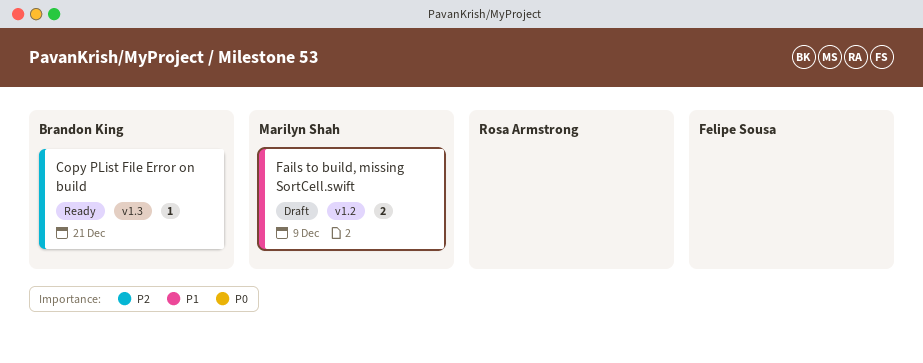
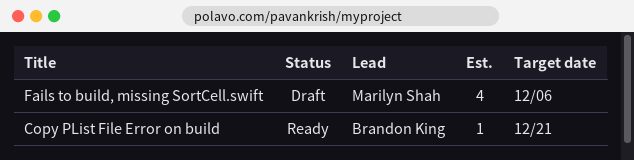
Fails to build, missing SortCell.swift, estimate: 2 -> 4
Fails to build, missing SortCell.swift, due: Dec 9 -> Dec 6

